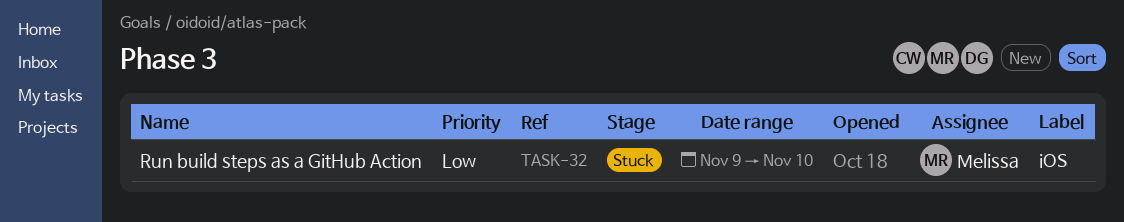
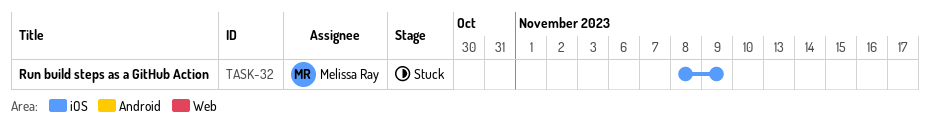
TASK-32, start: Nov 9 -> Nov 8
TASK-32, due: Nov 10 -> Nov 9

